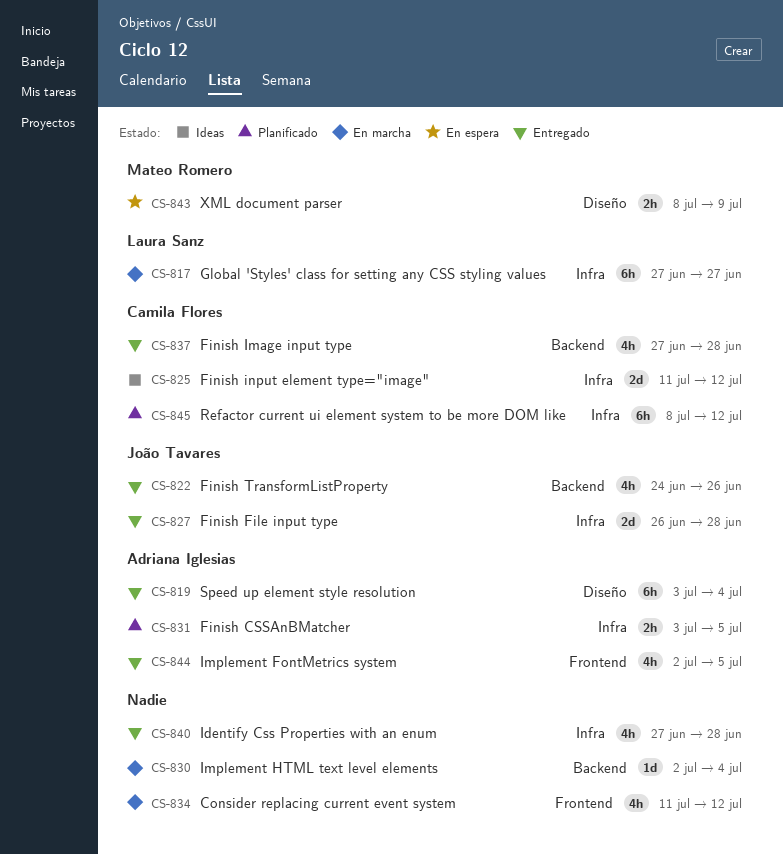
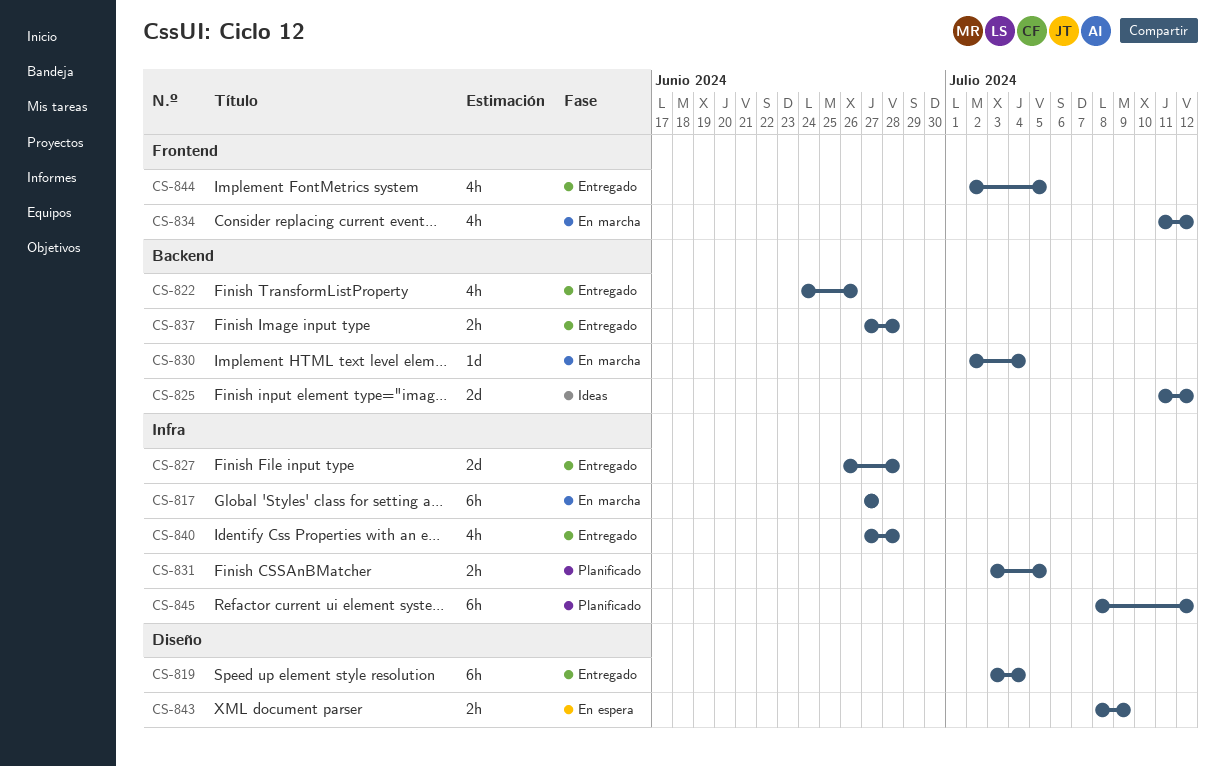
CS-825, label: Infra -> Backend
CS-837, estimate: 4h -> 2h

